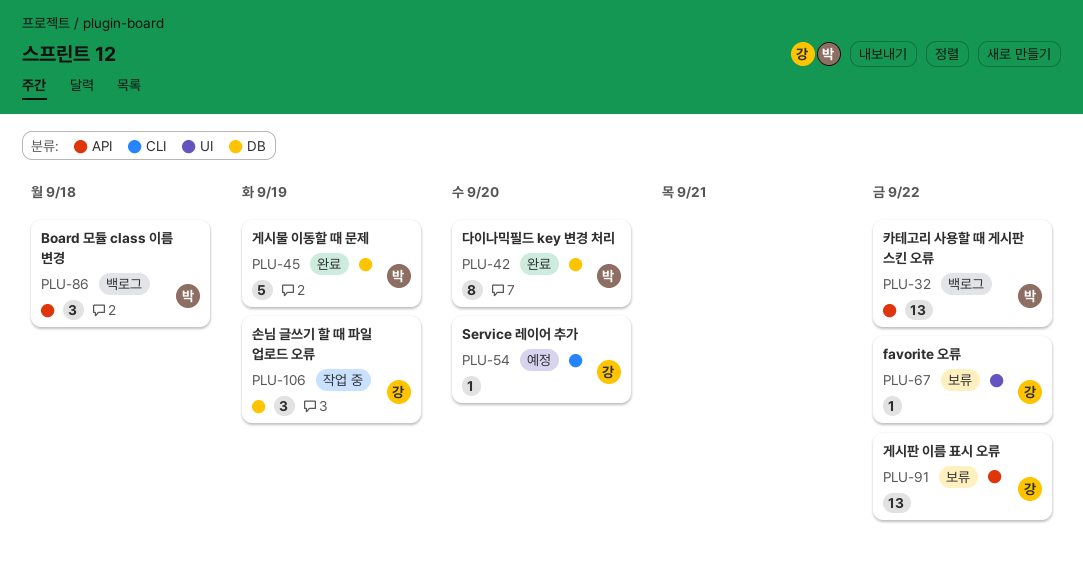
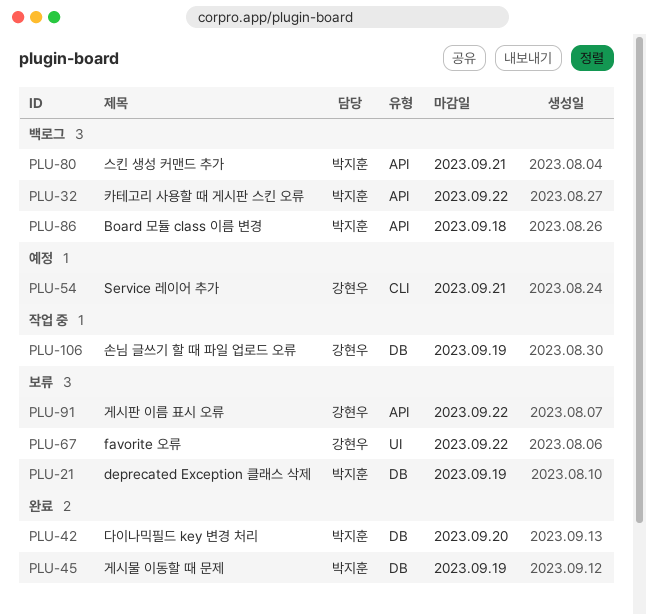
PLU-21: none -> present
PLU-54, due: Sep 20 -> Sep 21
PLU-80: none -> present

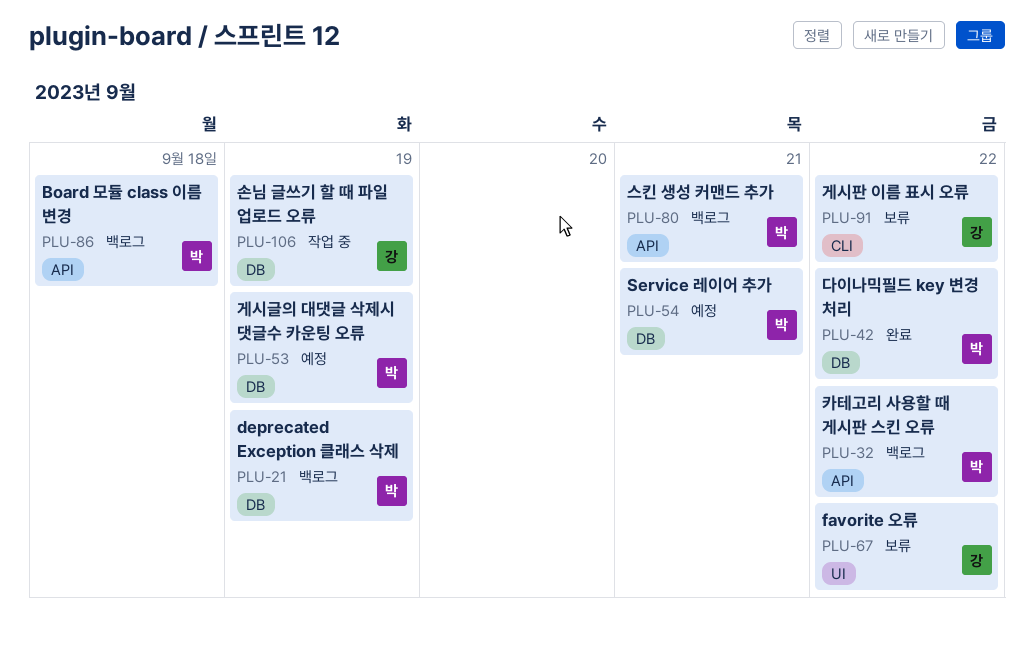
PLU-21, status: 보류 -> 백로그
PLU-42, due: Sep 20 -> Sep 22
PLU-45: present -> none
PLU-53: none -> present
PLU-54, owner: 강현우 -> 박지훈
PLU-54, label: CLI -> DB
PLU-91, label: API -> CLI

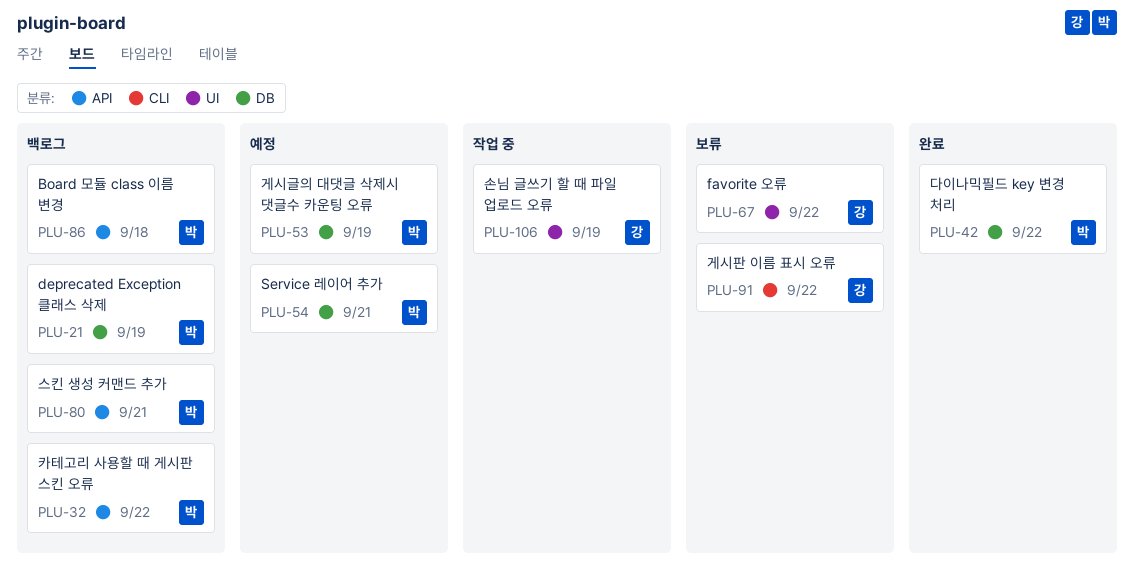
PLU-106, label: DB -> UI

